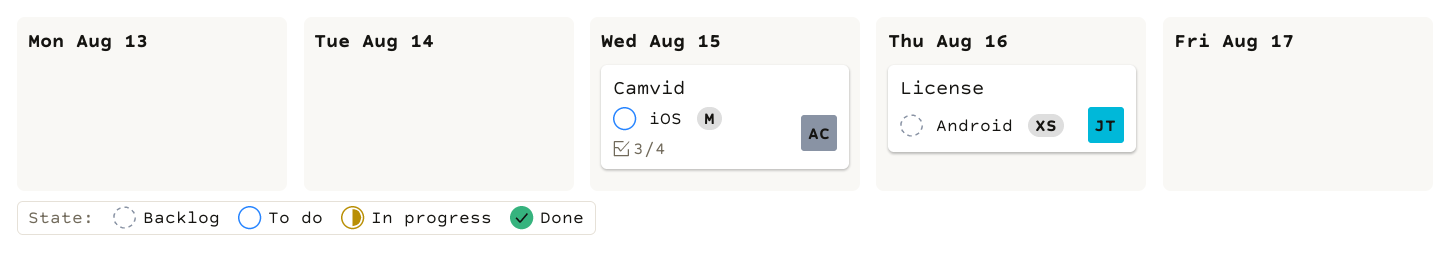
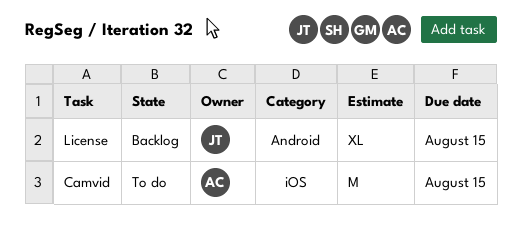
License, estimate: XS -> XL
License, due: Aug 16 -> Aug 15

